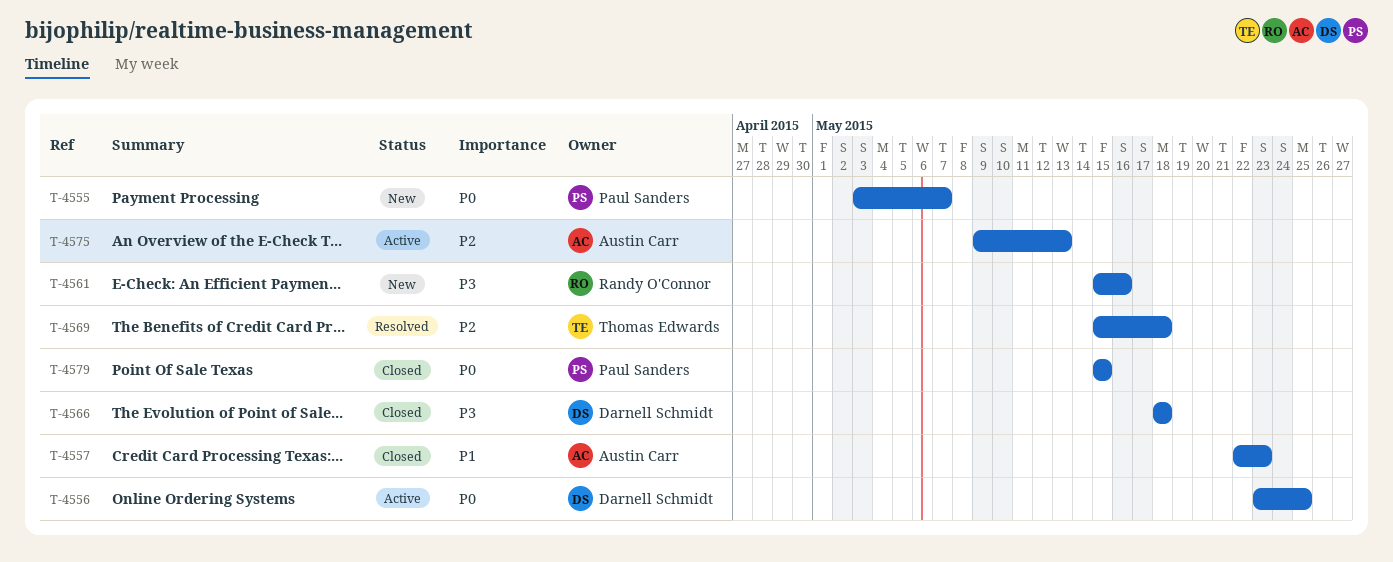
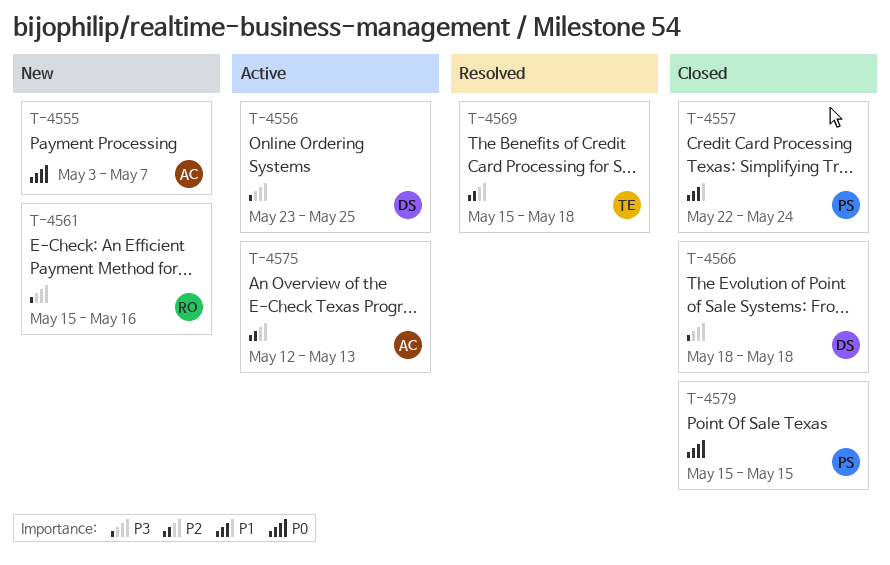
T-4555, owner: Paul Sanders -> Austin Carr
T-4556, priority: P0 -> P3
T-4557, owner: Austin Carr -> Paul Sanders
T-4557, due: May 23 -> May 24
T-4575, start: May 9 -> May 12

